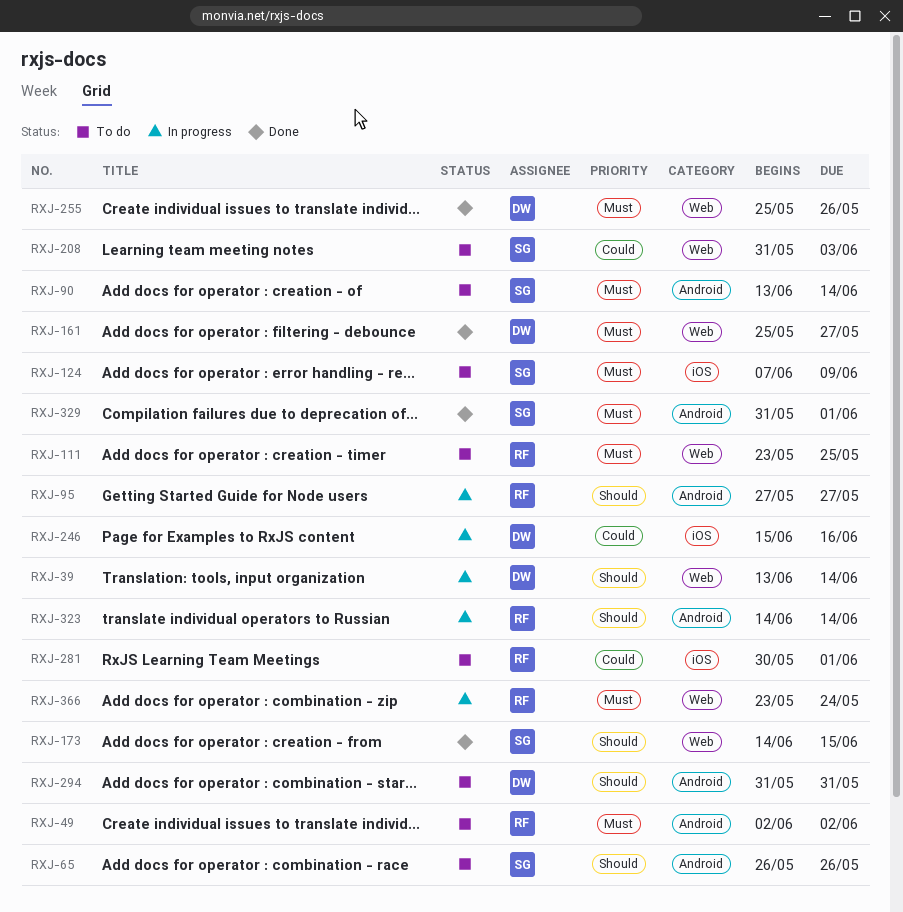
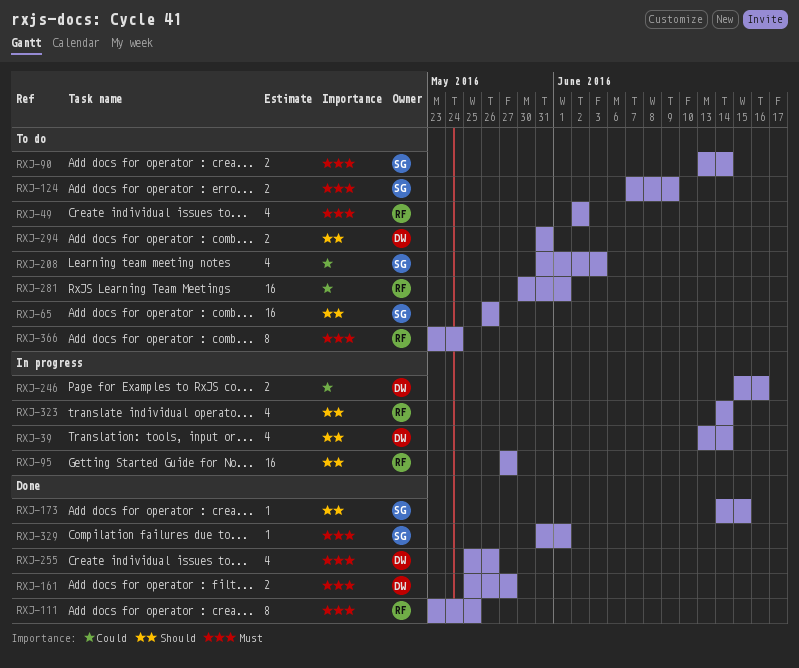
RXJ-111, status: To do -> Done
RXJ-366, status: In progress -> To do

